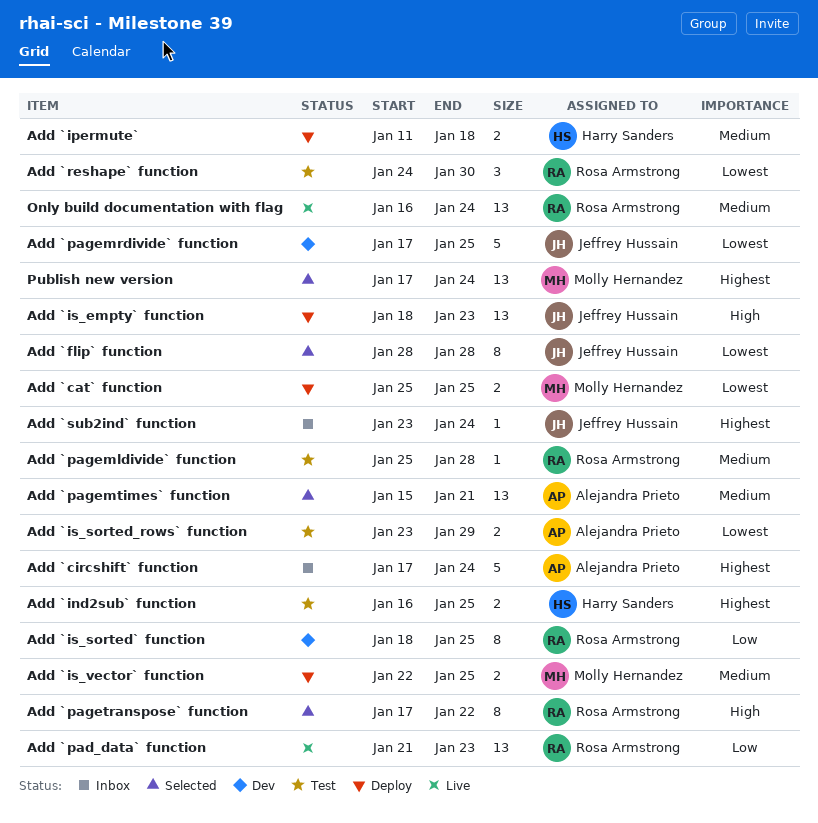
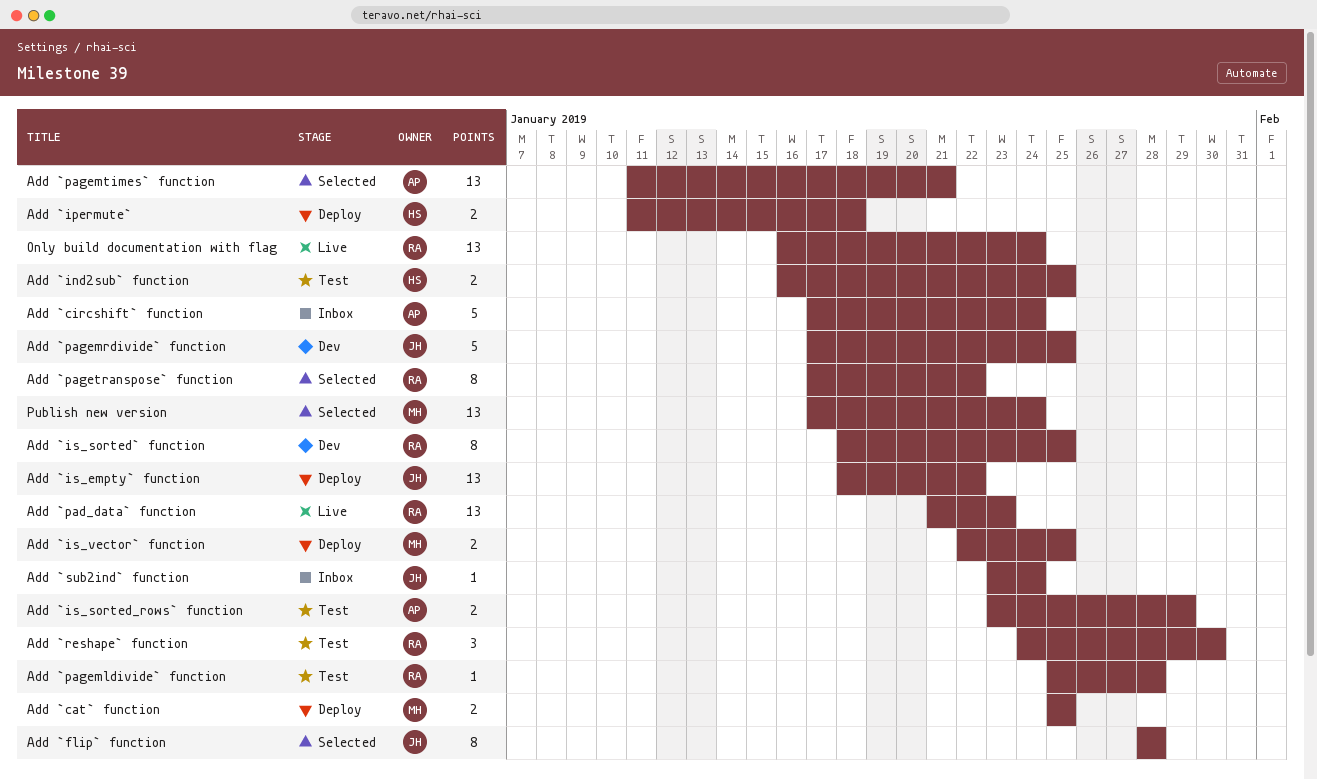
Add `is_empty` function, due: Jan 23 -> Jan 22
Add `pagemtimes` function, start: Jan 15 -> Jan 11

